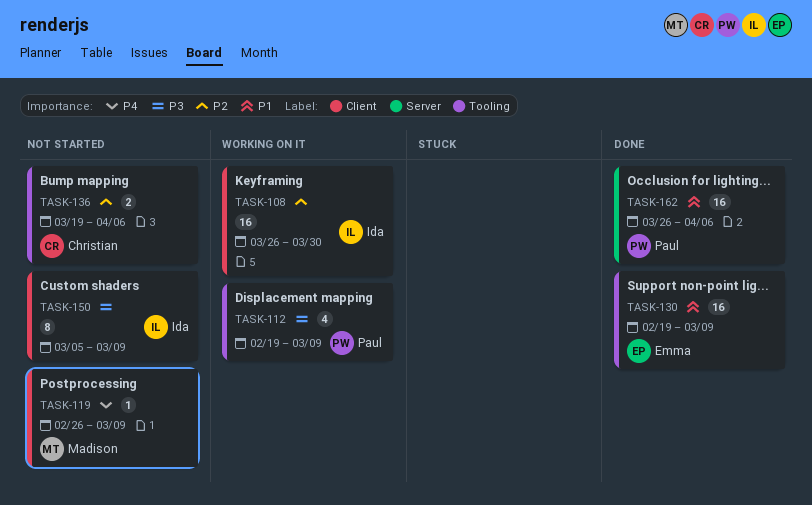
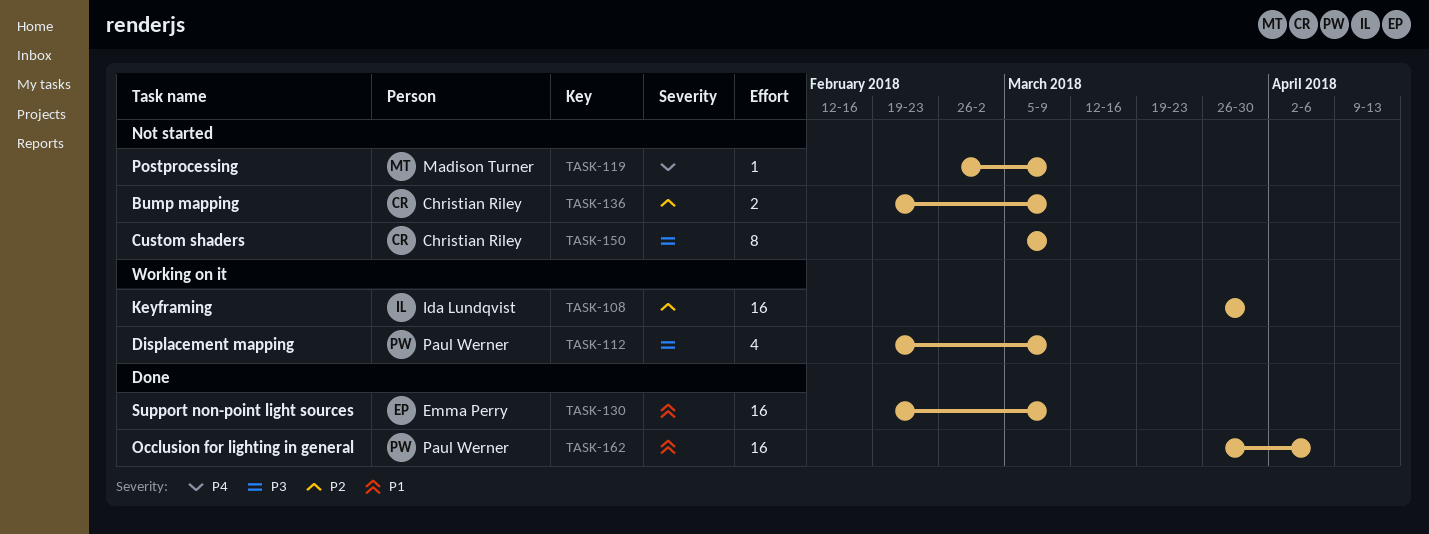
TASK-136, start: Mar 19 -> Feb 19
TASK-136, due: Apr 6 -> Mar 9
TASK-150, owner: Ida Lundqvist -> Christian Riley

